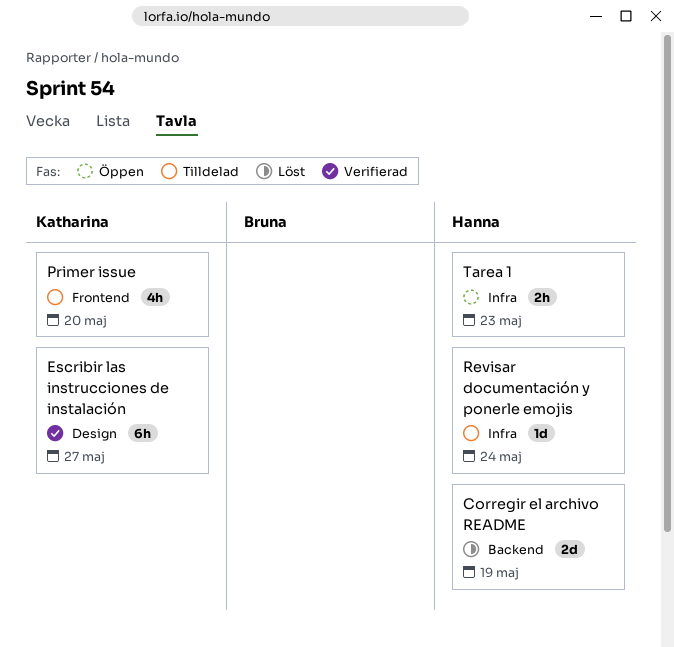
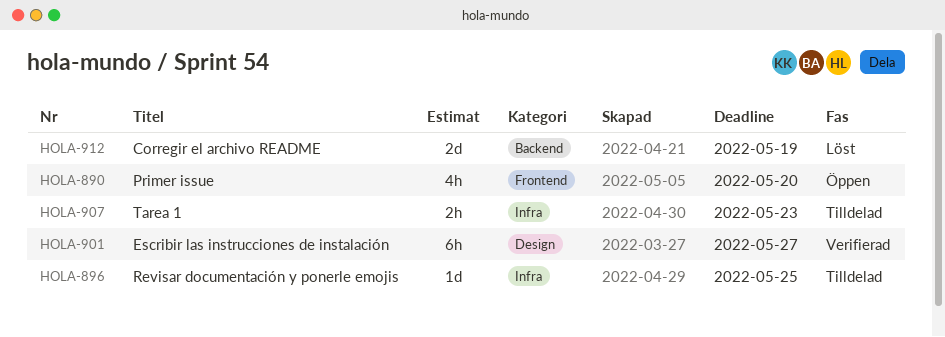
Primer issue, status: Tilldelad -> Öppen
Revisar documentación y ponerle emojis, due: May 24 -> May 25
Tarea 1, status: Öppen -> Tilldelad

